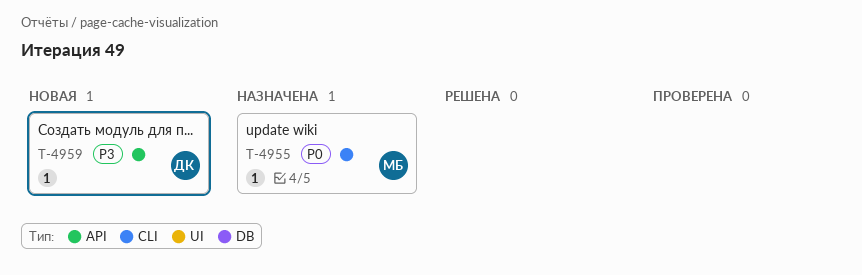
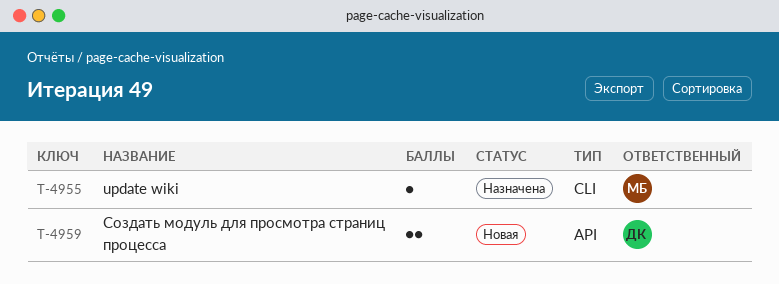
T-4959, estimate: 1 -> 2

